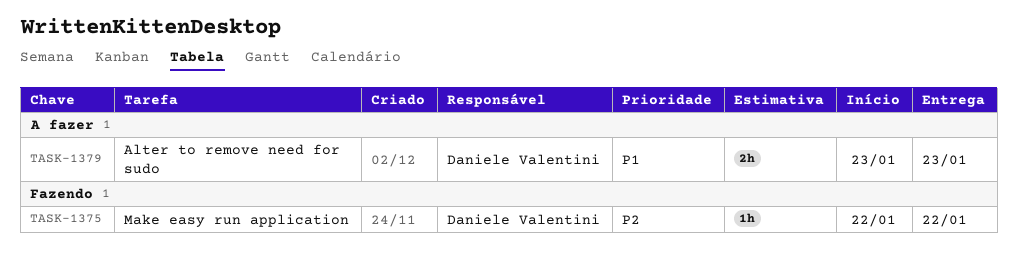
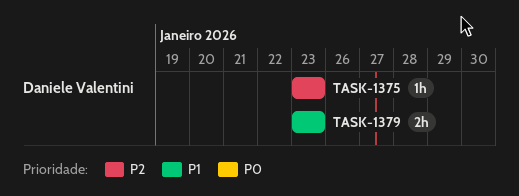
TASK-1375, start: Jan 22 -> Jan 23
TASK-1375, due: Jan 22 -> Jan 23

